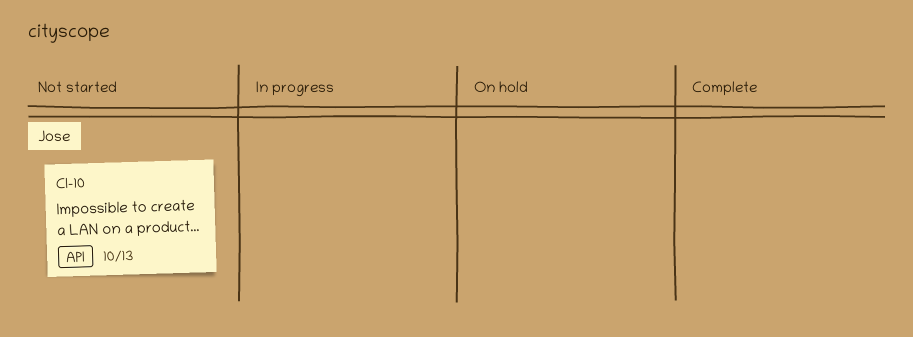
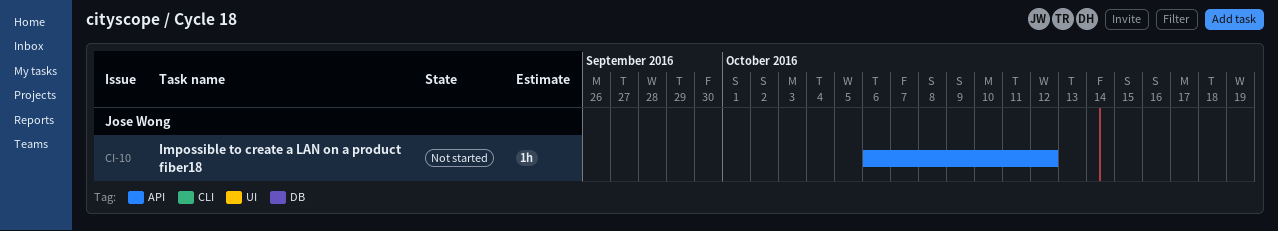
CI-10, due: Oct 13 -> Oct 12

